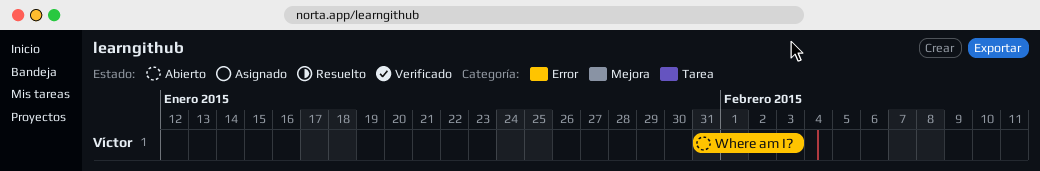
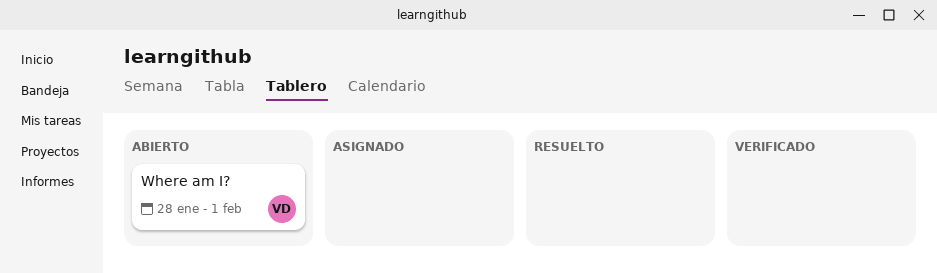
Where am I?, start: Jan 31 -> Jan 28
Where am I?, due: Feb 3 -> Feb 1

